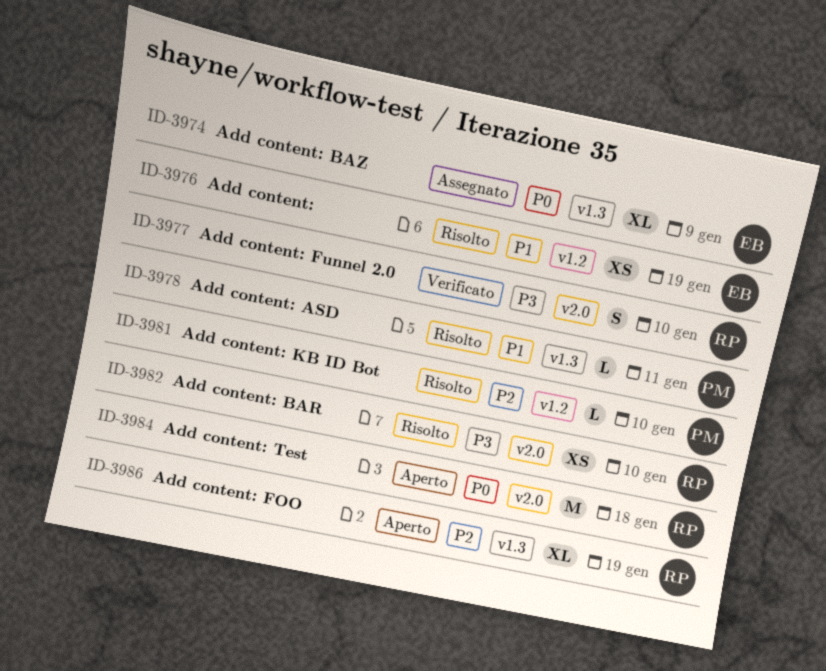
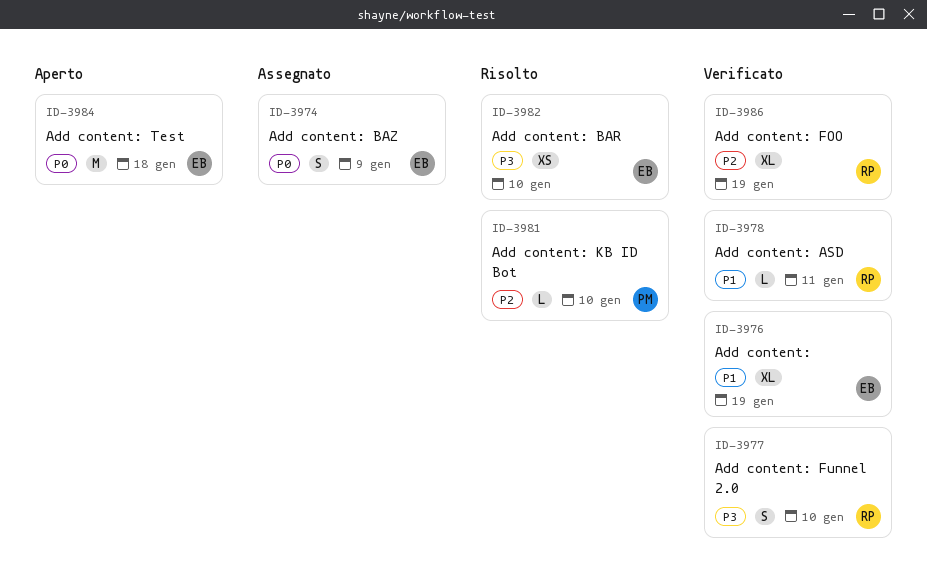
ID-3974, estimate: XL -> S
ID-3976, status: Risolto -> Verificato
ID-3976, estimate: XS -> XL
ID-3978, status: Risolto -> Verificato
ID-3978, owner: PM -> RP
ID-3982, owner: RP -> EB
ID-3984, owner: RP -> EB
ID-3986, status: Aperto -> Verificato

